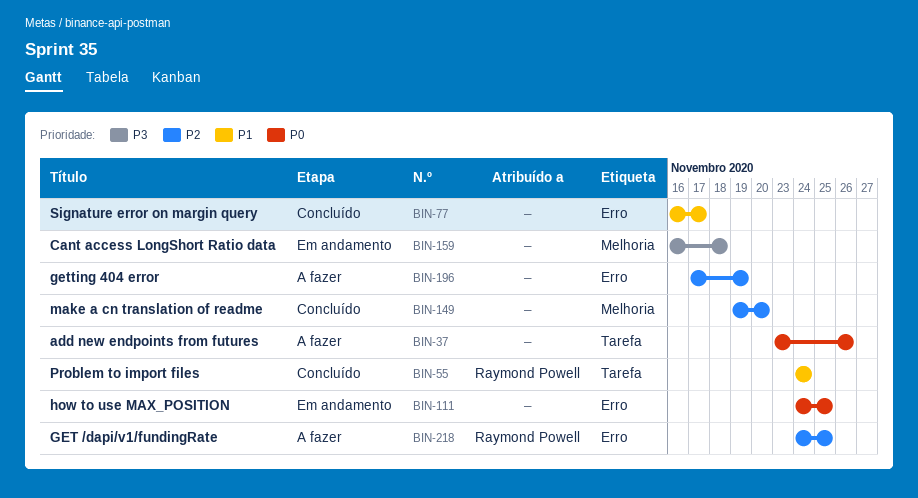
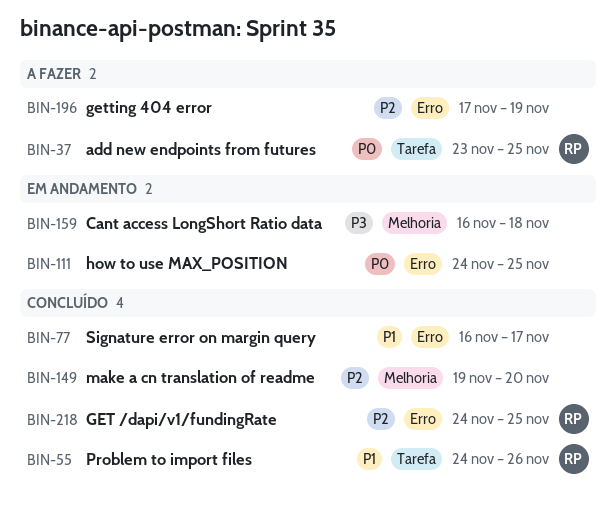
BIN-37, owner: none -> Raymond Powell
BIN-37, due: Nov 26 -> Nov 25
BIN-55, due: Nov 24 -> Nov 26
BIN-218, status: A fazer -> Concluído

